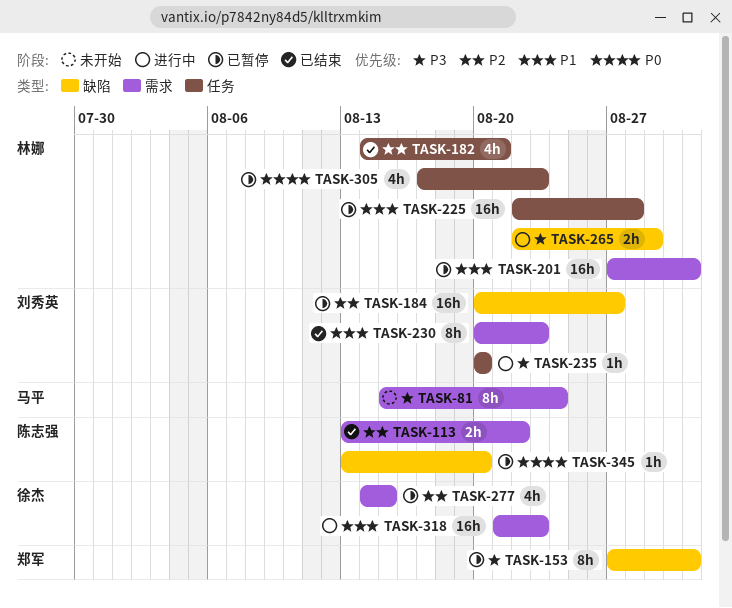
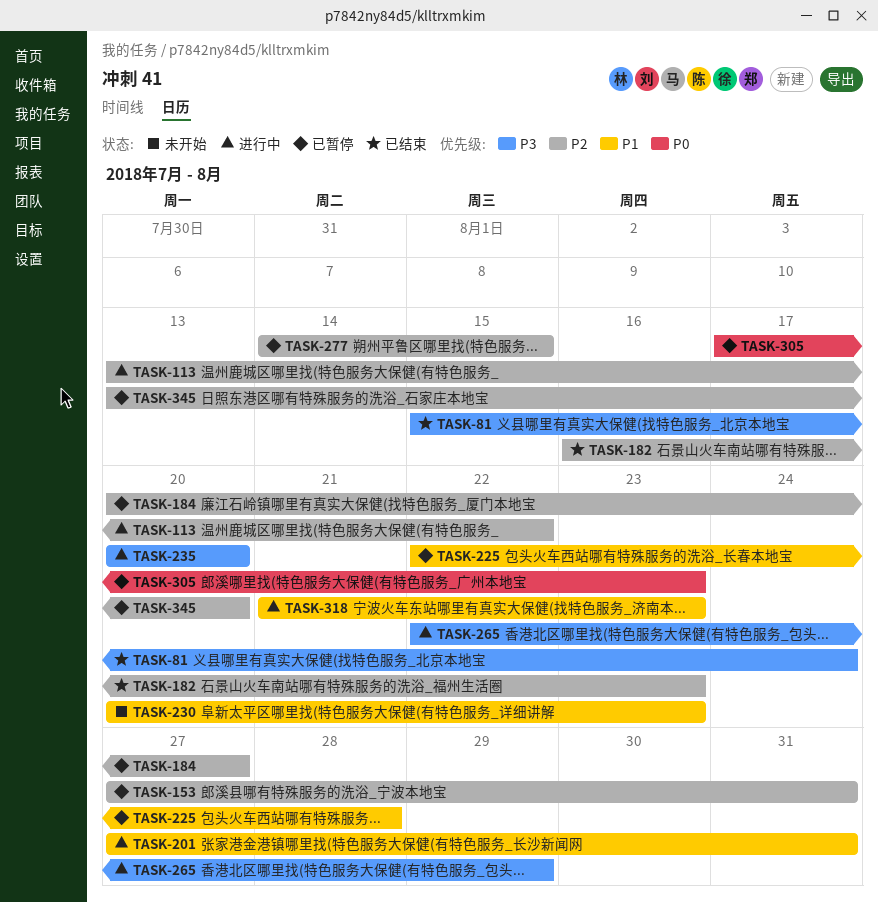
TASK-81, status: 未开始 -> 已结束
TASK-113, status: 已结束 -> 进行中
TASK-153, priority: P3 -> P2
TASK-182, start: Aug 14 -> Aug 16
TASK-182, due: Aug 21 -> Aug 23
TASK-201, status: 已暂停 -> 进行中
TASK-230, status: 已结束 -> 未开始
TASK-345, priority: P0 -> P2

